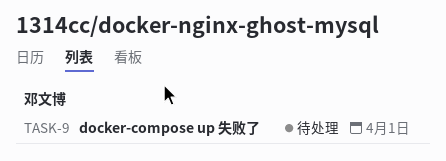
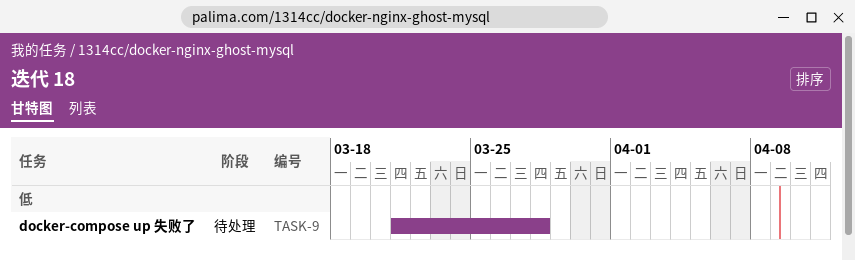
TASK-9, due: Apr 1 -> Mar 28

